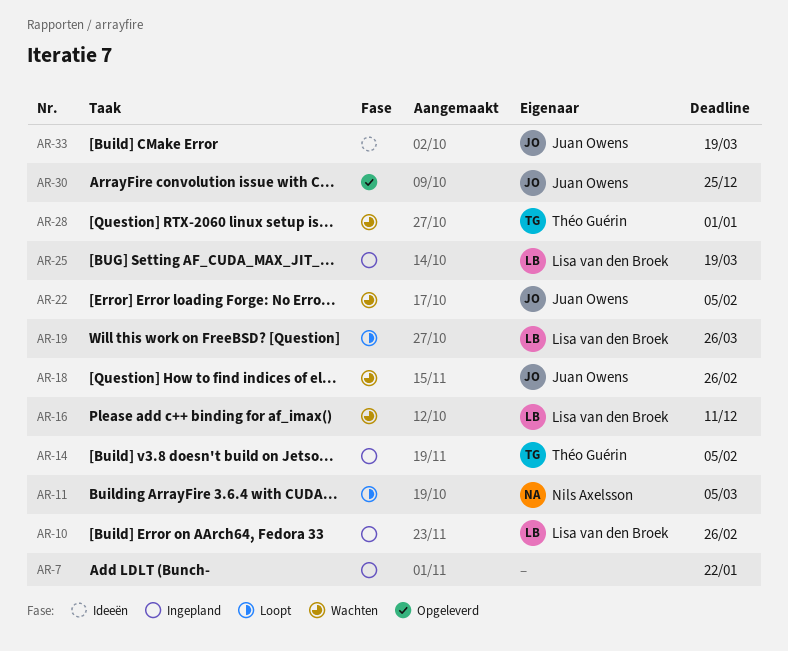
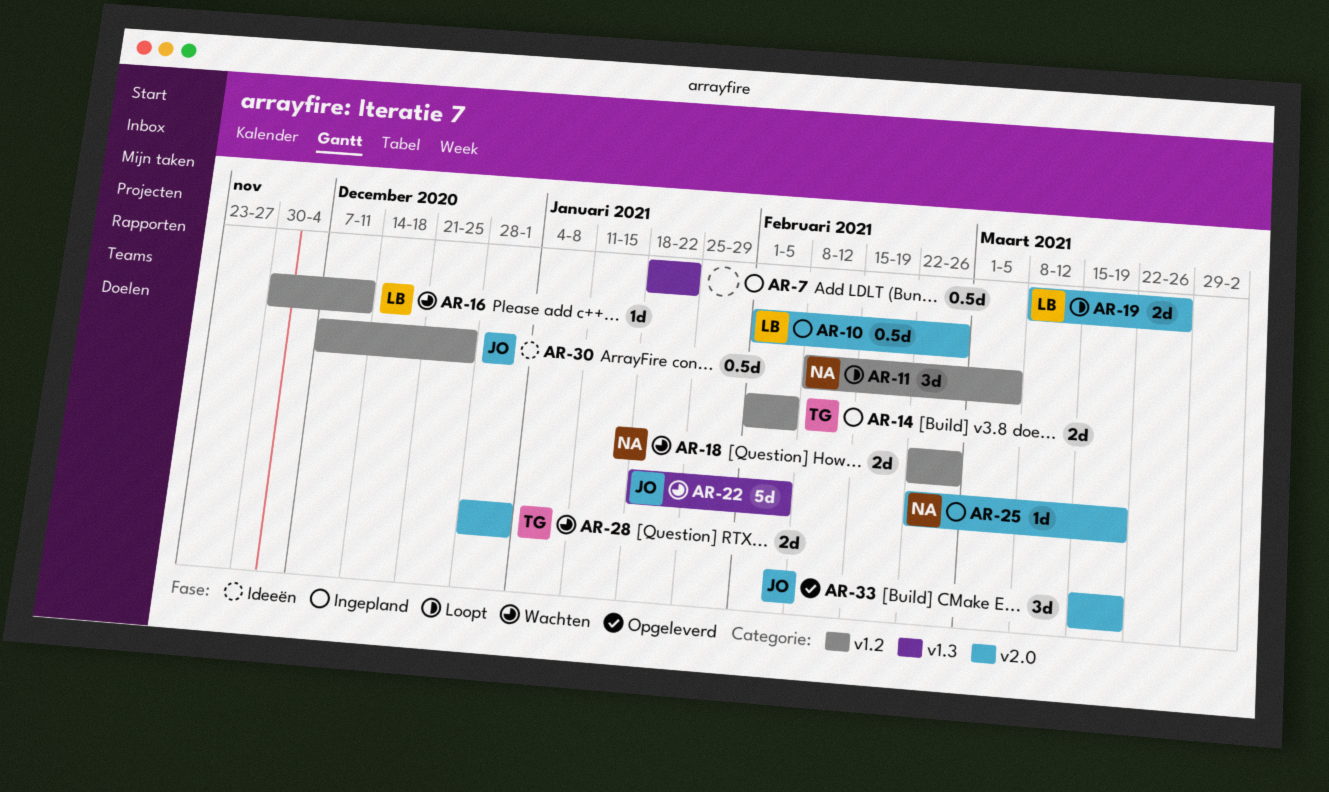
AR-18, owner: Juan Owens -> Nils Axelsson
AR-25, owner: Lisa van den Broek -> Nils Axelsson
AR-30, status: Opgeleverd -> Ideeën
AR-33, status: Ideeën -> Opgeleverd

